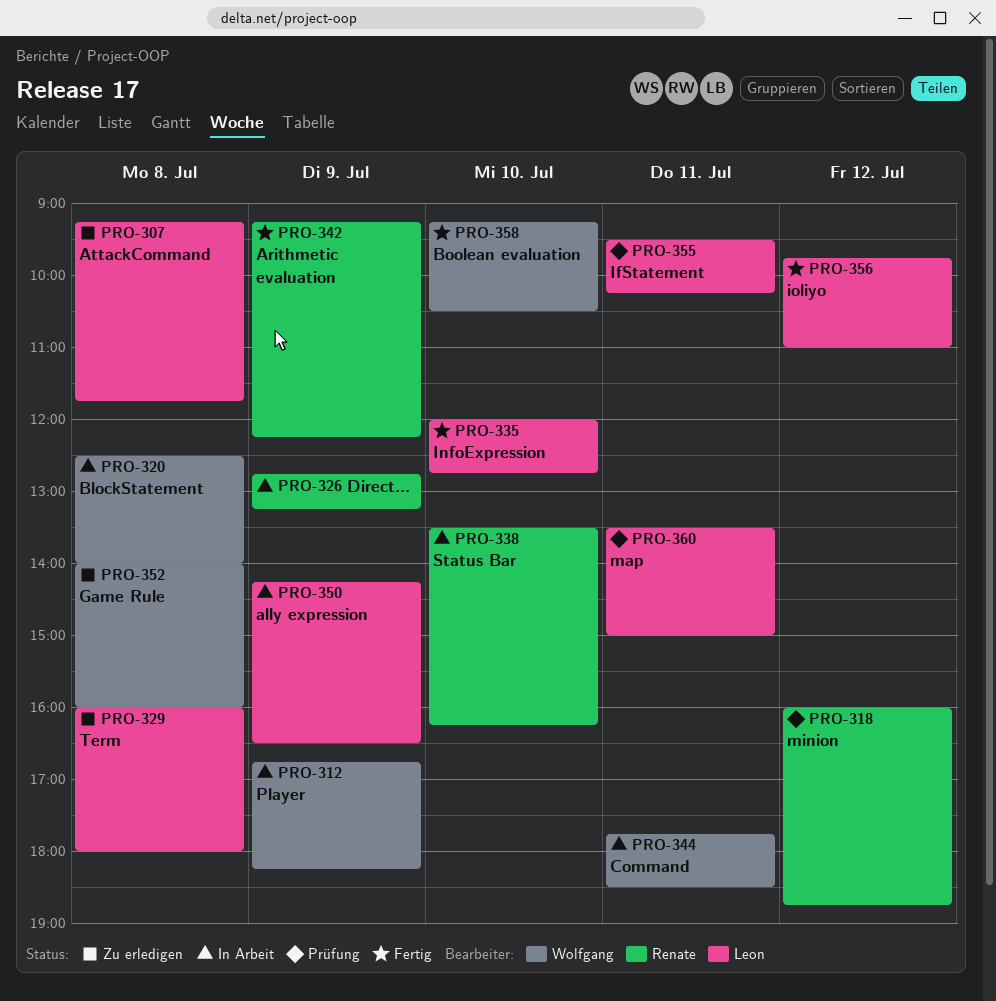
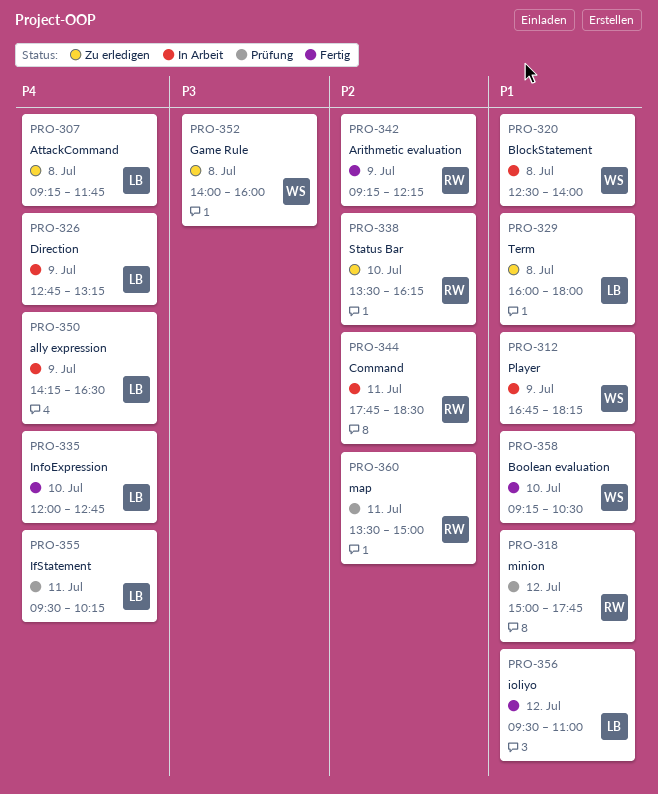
PRO-318, begins: 16:00 -> 15:00
PRO-318, ends: 18:45 -> 17:45
PRO-326, owner: Renate -> Leon
PRO-338, status: In Arbeit -> Zu erledigen
PRO-344, owner: Wolfgang -> Renate
PRO-356, begins: 09:45 -> 09:30
PRO-360, owner: Leon -> Renate

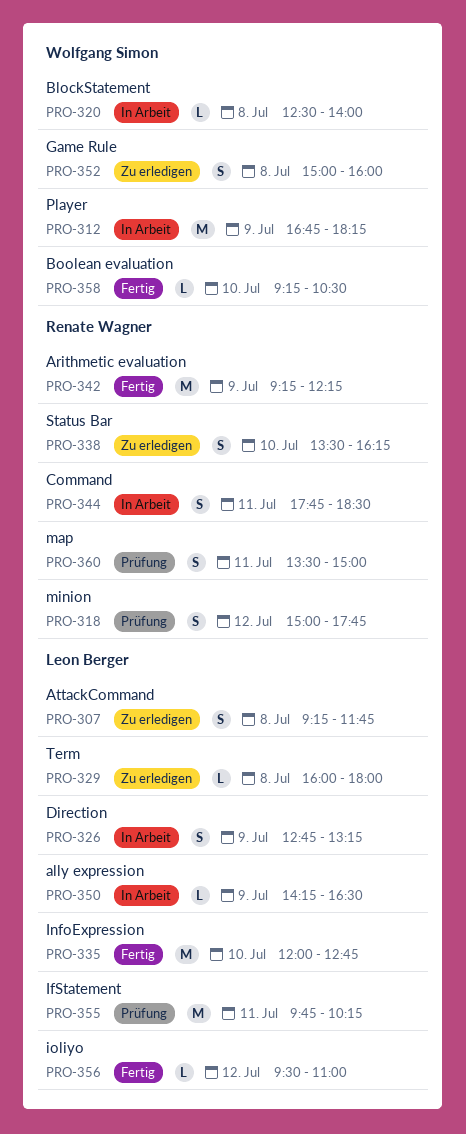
PRO-352, begins: 14:00 -> 15:00
PRO-355, begins: 09:30 -> 09:45

